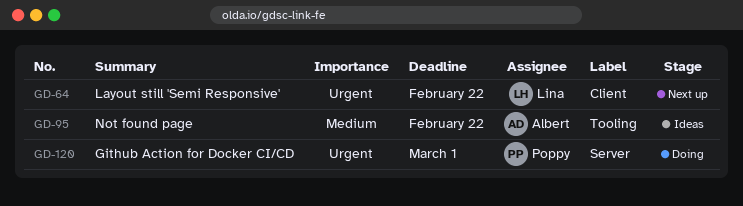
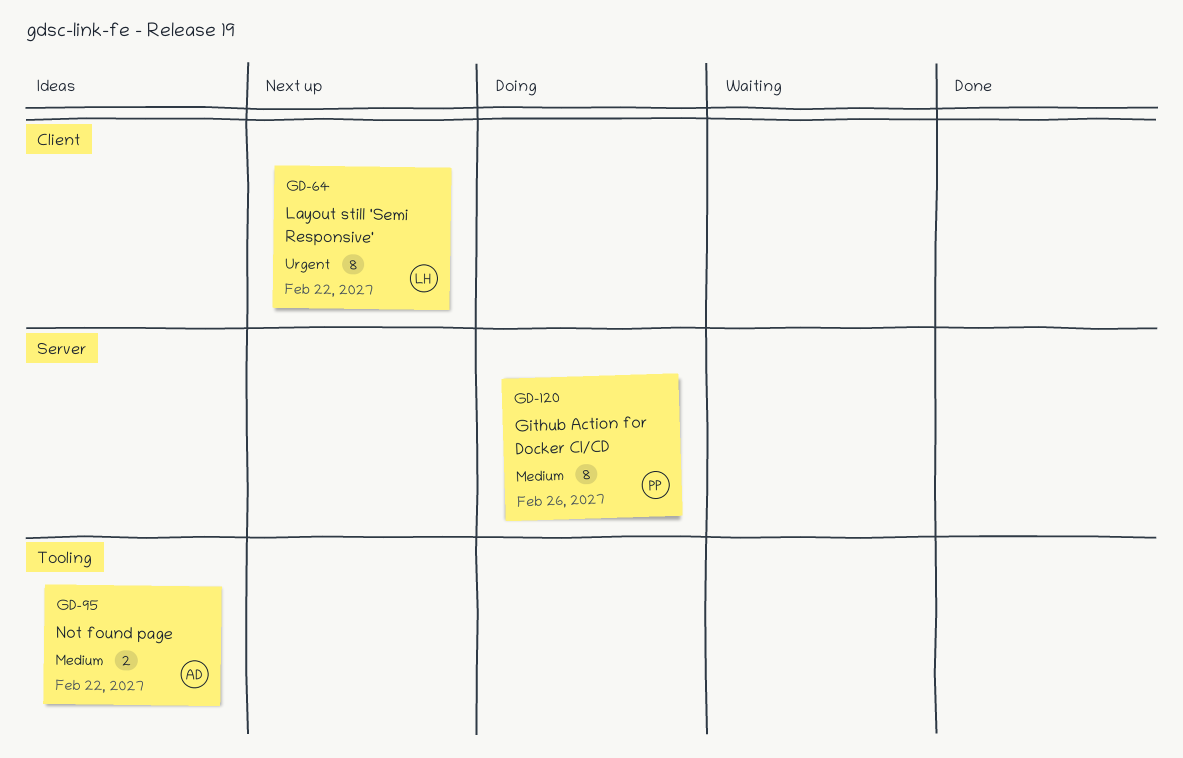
GD-120, priority: Urgent -> Medium
GD-120, due: Mar 1 -> Feb 26

